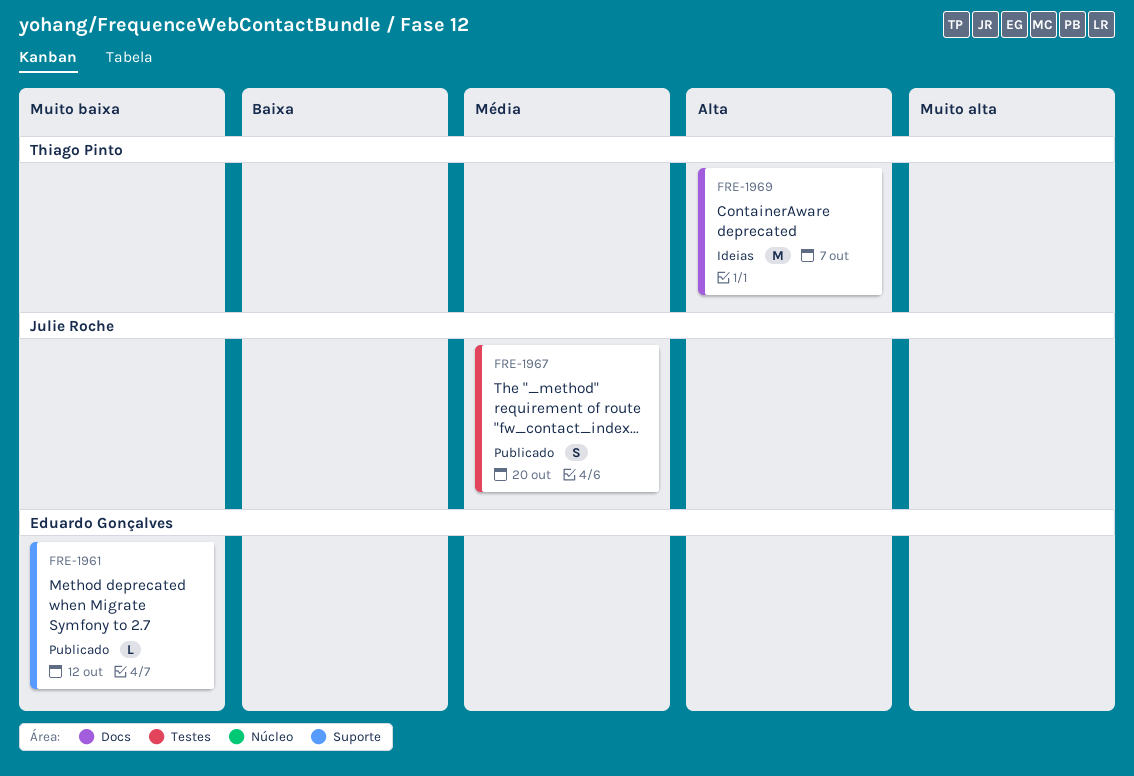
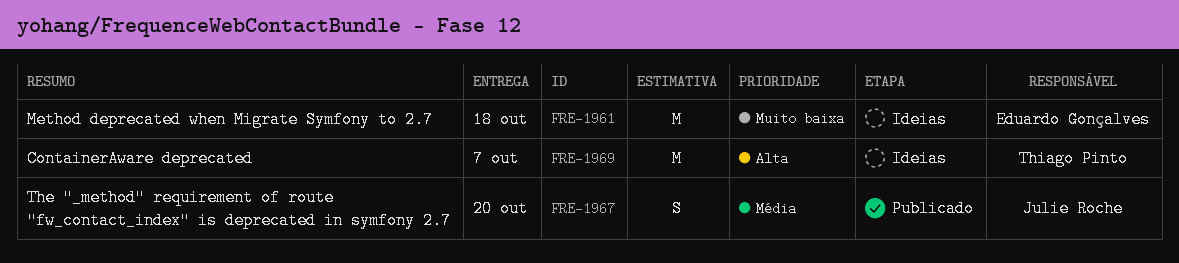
FRE-1961, status: Publicado -> Ideias
FRE-1961, estimate: L -> M
FRE-1961, due: Oct 12 -> Oct 18

